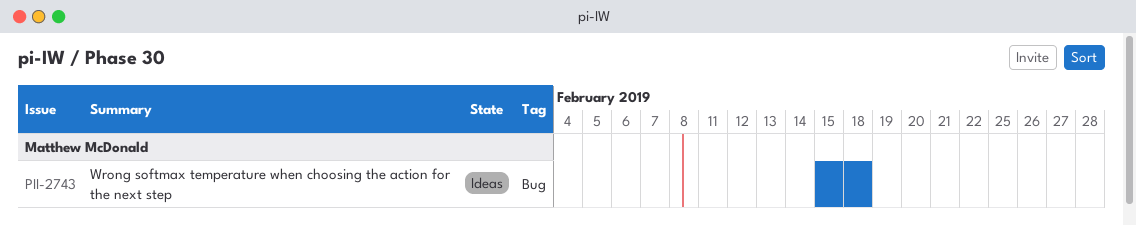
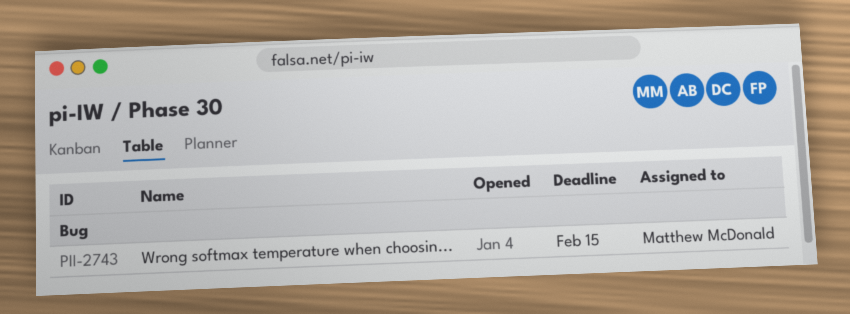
PII-2743, due: Feb 18 -> Feb 15

